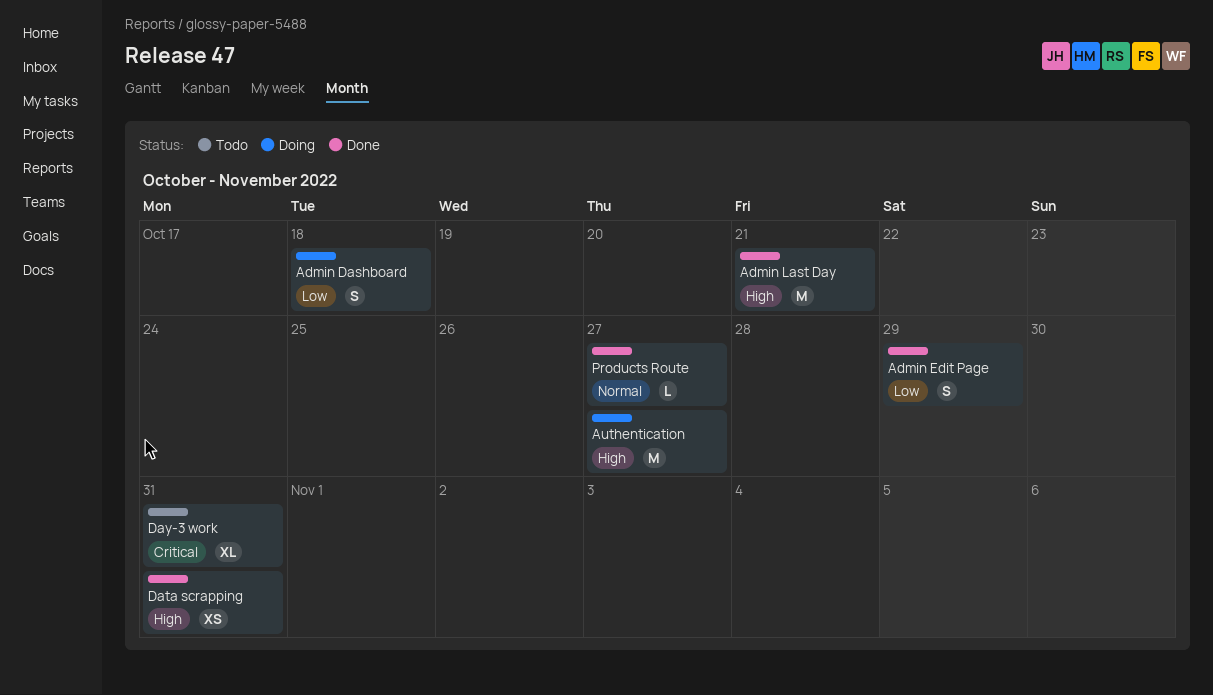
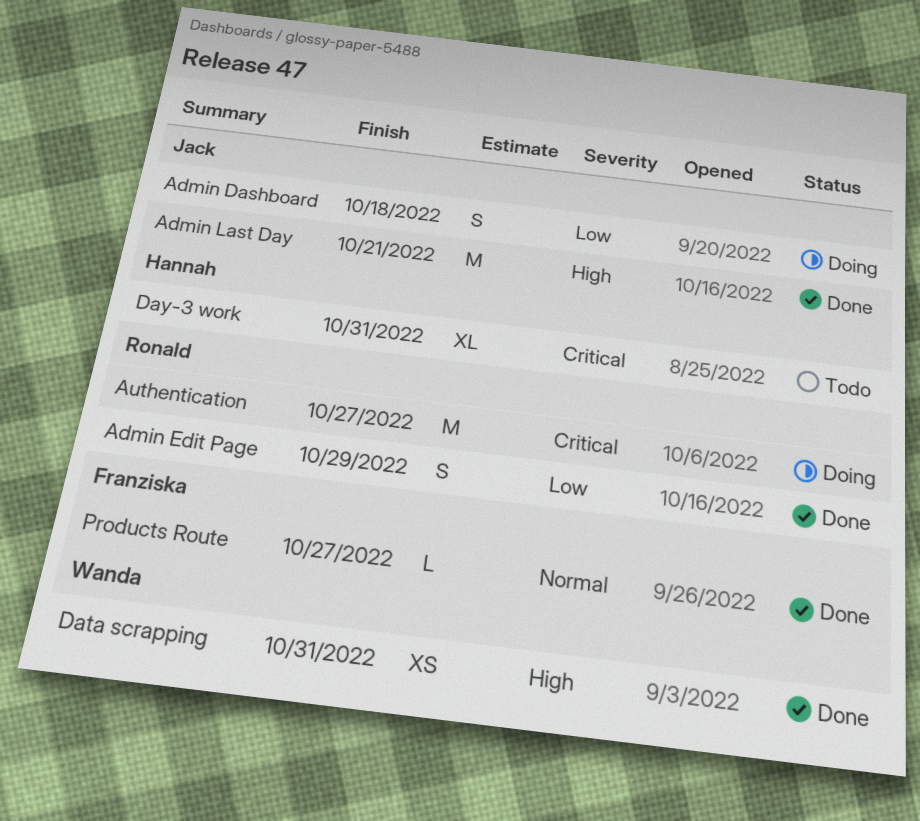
Authentication, priority: High -> Critical

